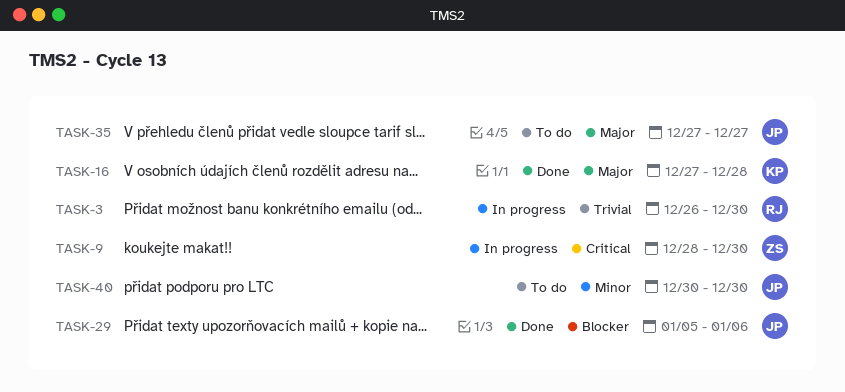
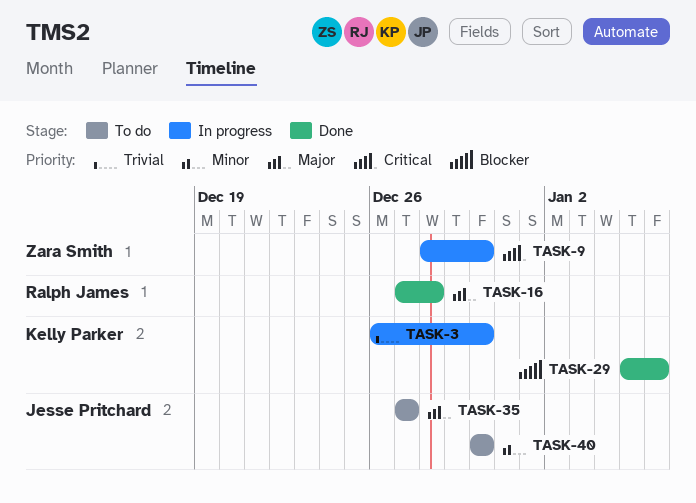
TASK-3, owner: Ralph James -> Kelly Parker
TASK-16, owner: Kelly Parker -> Ralph James
TASK-29, owner: Jesse Pritchard -> Kelly Parker

